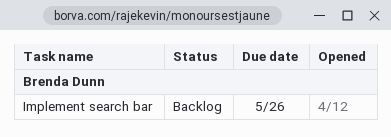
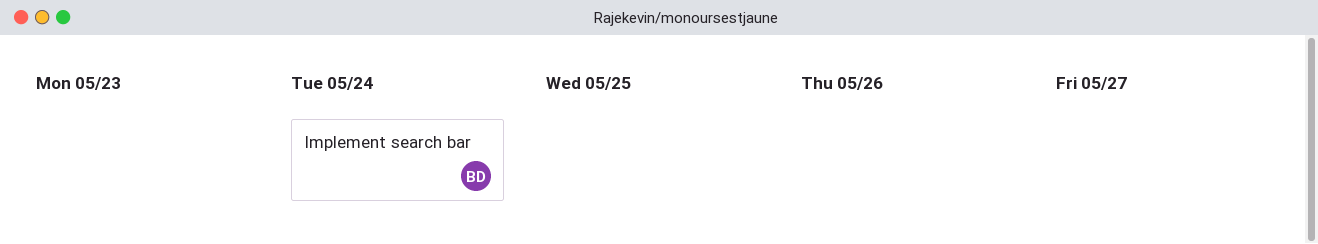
Implement search bar, due: May 26 -> May 24

